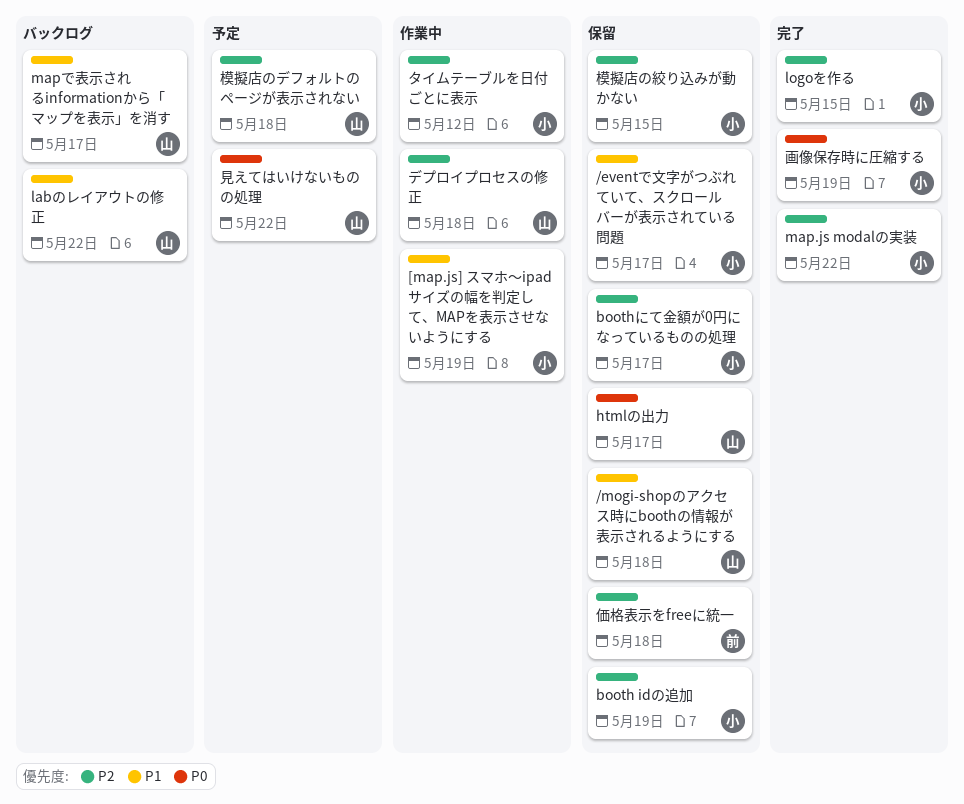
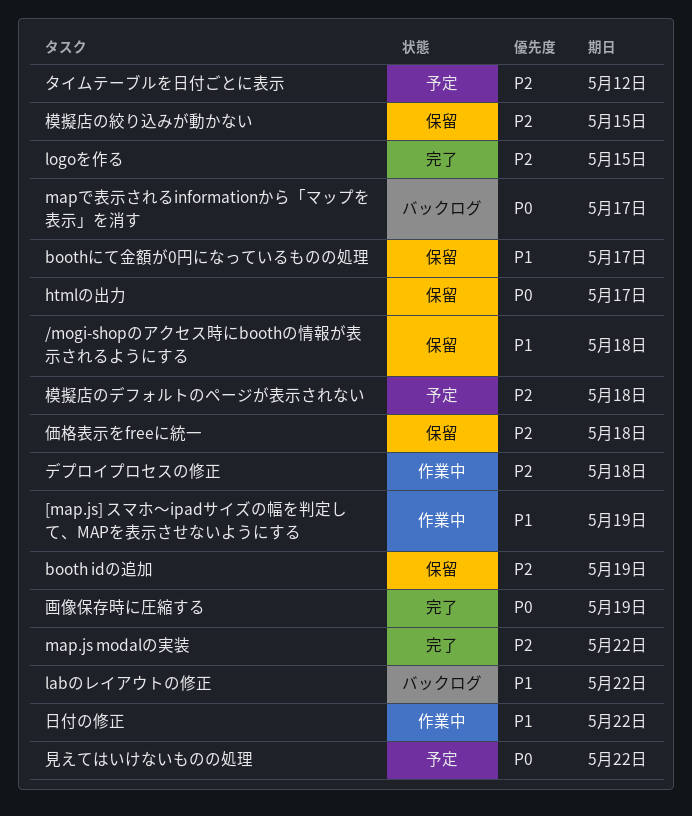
/eventで文字がつぶれていて、スクロールバーが表示されている問題: present -> none
boothにて金額が0円になっているものの処理, priority: P2 -> P1
mapで表示されるinformationから「マップを表示」を消す, priority: P1 -> P0
タイムテーブルを日付ごとに表示, status: 作業中 -> 予定
日付の修正: none -> present

